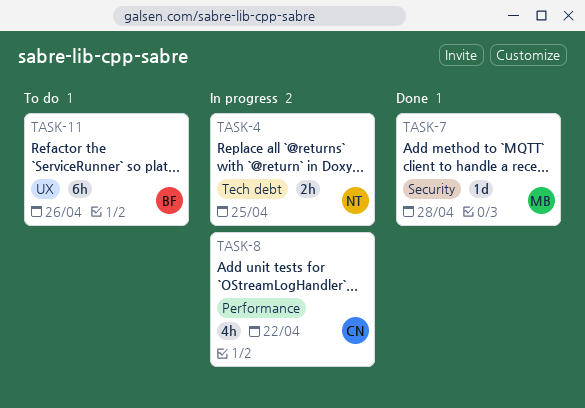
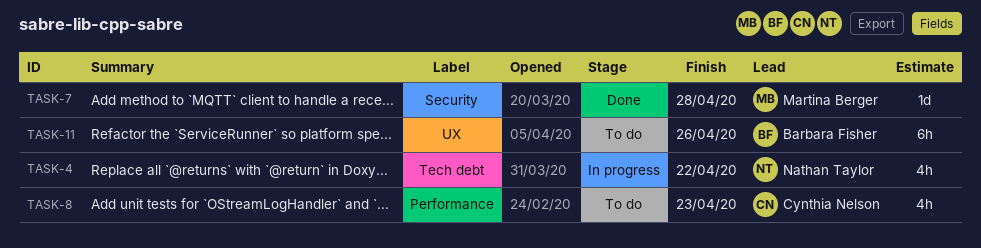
TASK-4, estimate: 2h -> 4h
TASK-4, due: Apr 25 -> Apr 22
TASK-8, status: In progress -> To do
TASK-8, due: Apr 22 -> Apr 23

